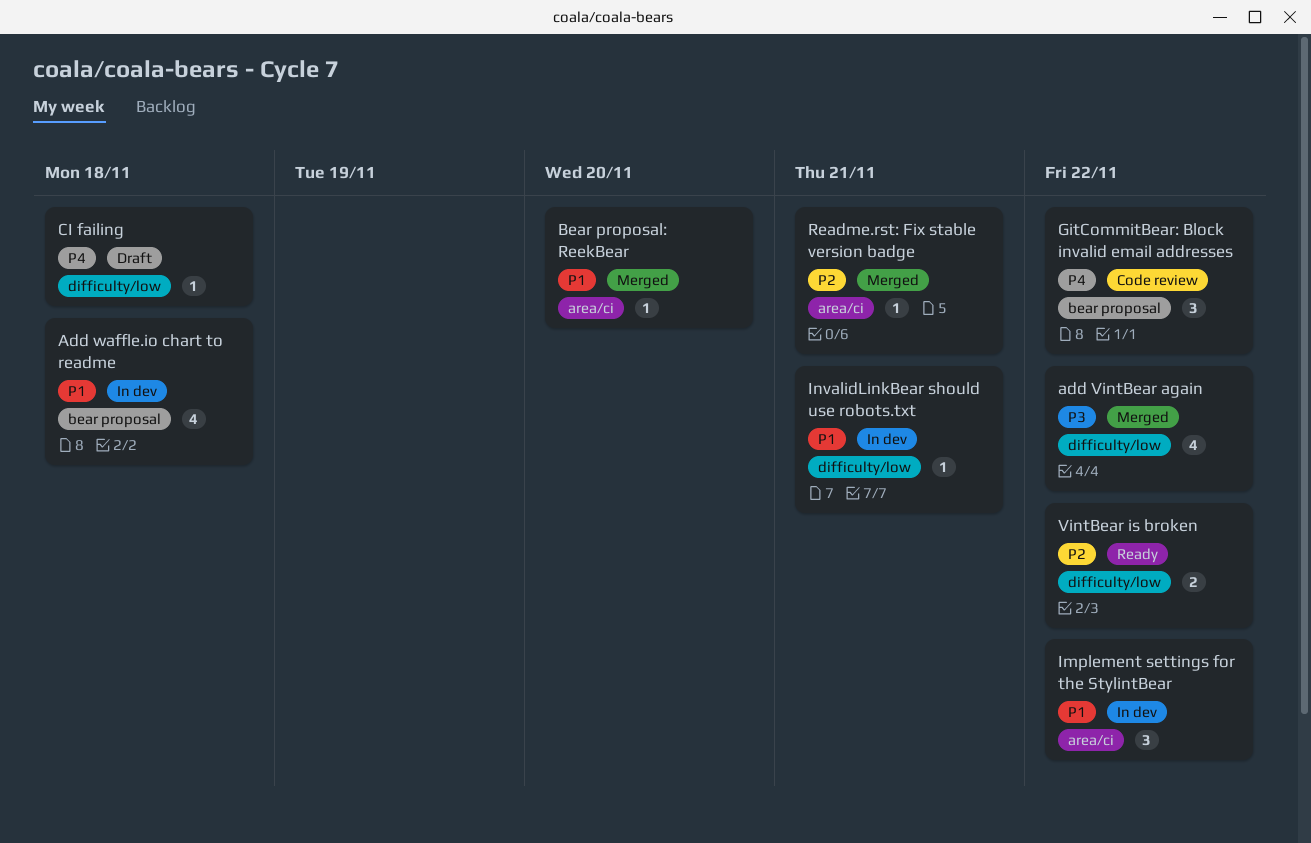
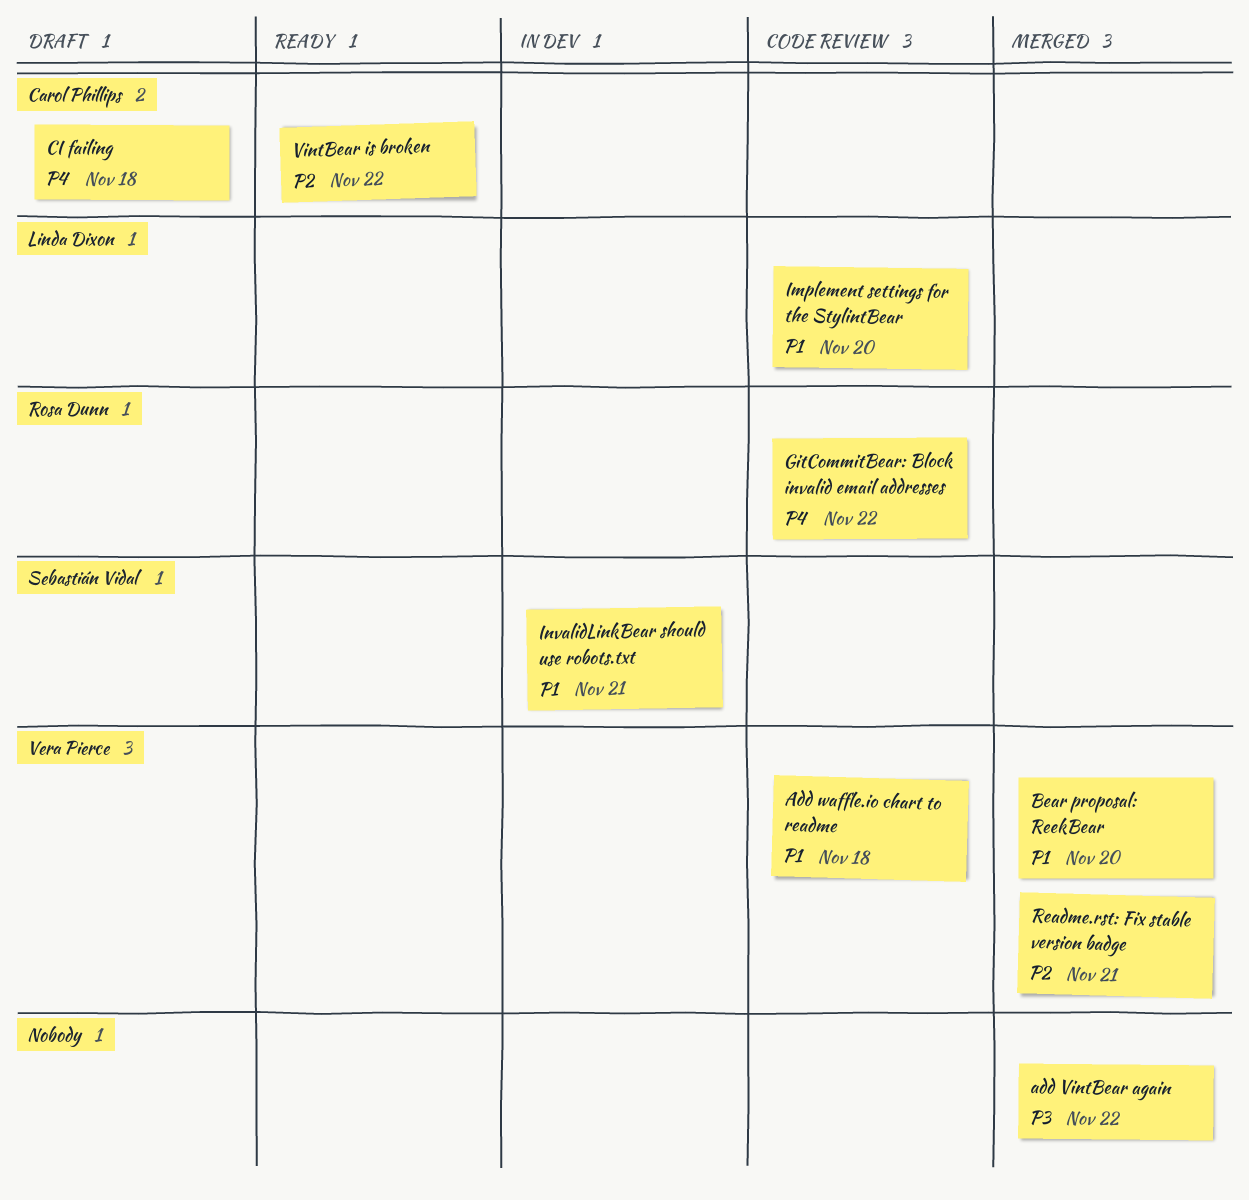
Add waffle.io chart to readme, status: In dev -> Code review
Implement settings for the StylintBear, status: In dev -> Code review
Implement settings for the StylintBear, due: Nov 22 -> Nov 20

